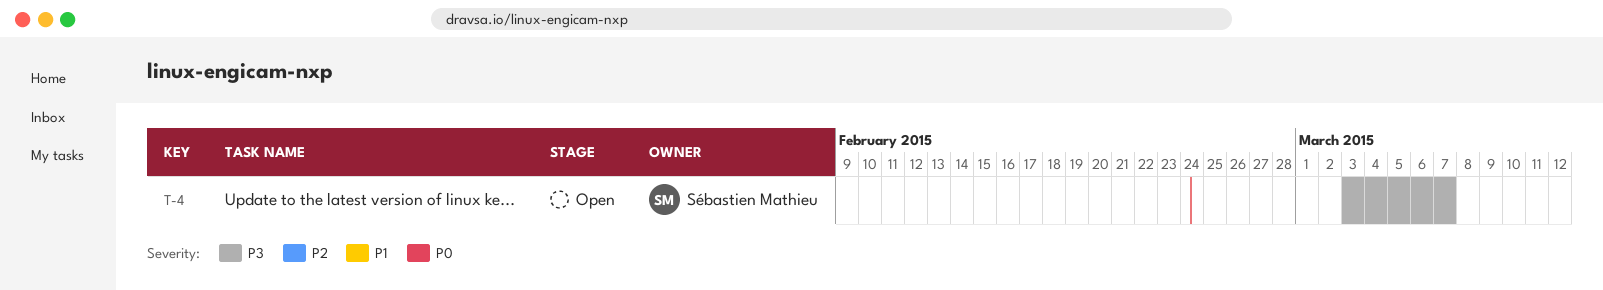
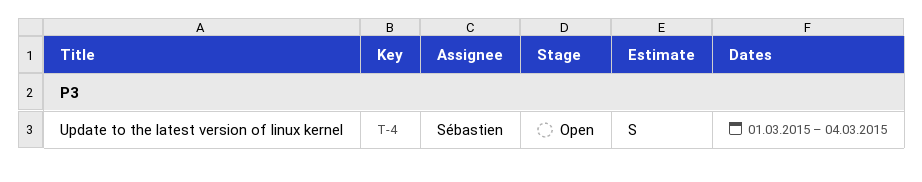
T-4, start: Mar 3 -> Mar 1
T-4, due: Mar 7 -> Mar 4

